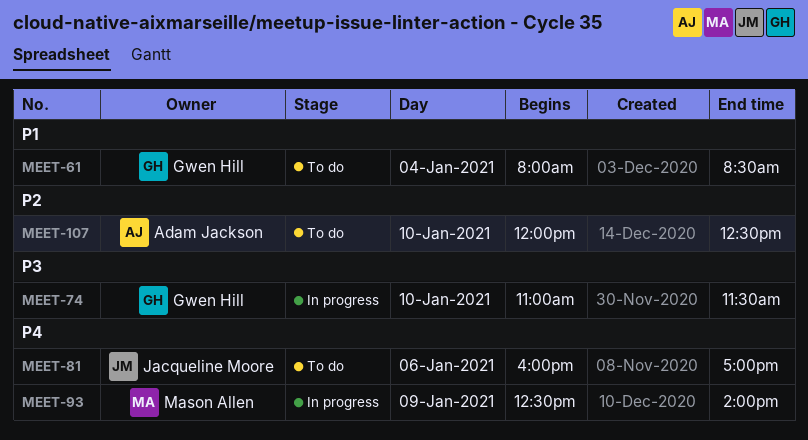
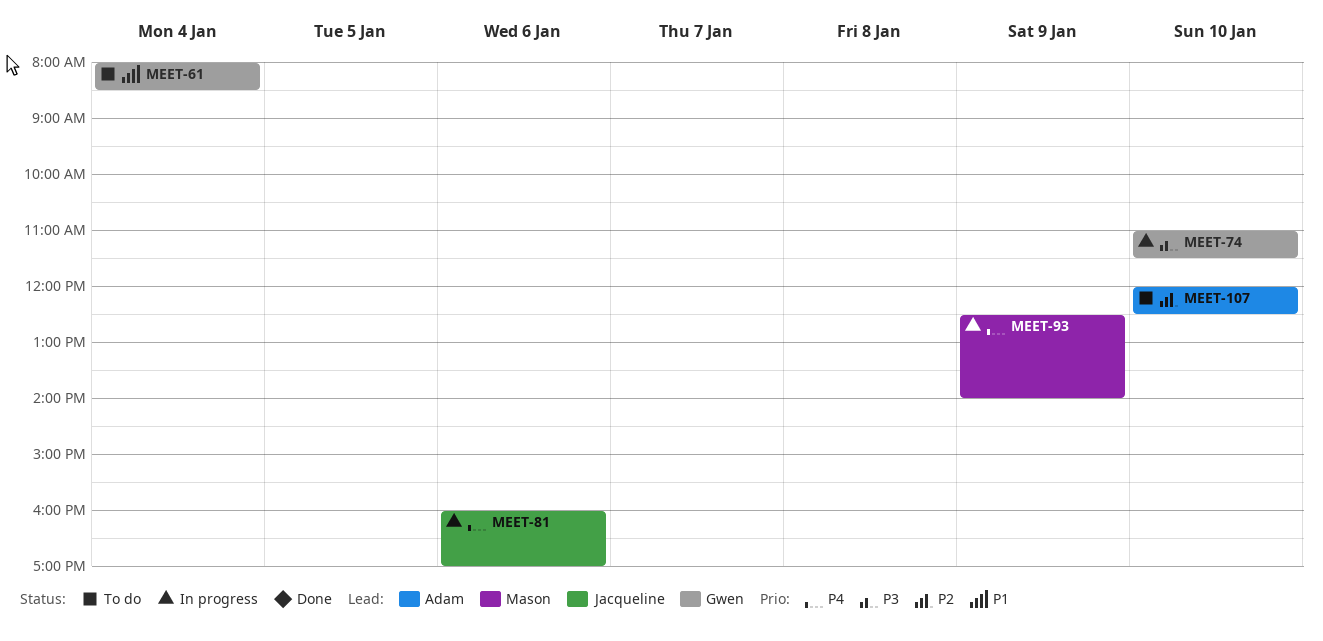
MEET-81, status: To do -> In progress

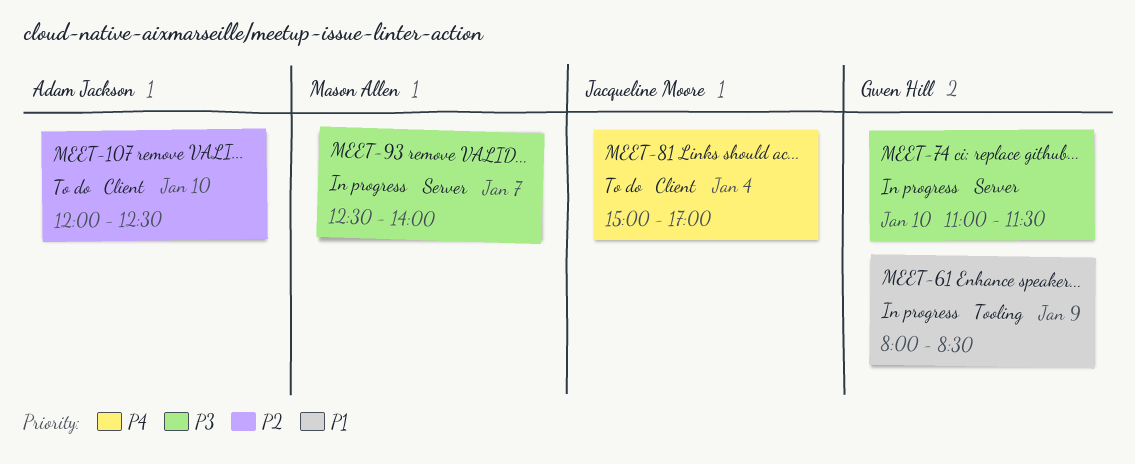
MEET-61, status: To do -> In progress
MEET-61, day: Jan 4 -> Jan 9
MEET-81, status: In progress -> To do
MEET-81, day: Jan 6 -> Jan 4
MEET-81, begins: 16:00 -> 15:00
MEET-93, priority: P4 -> P3
MEET-93, day: Jan 9 -> Jan 7

